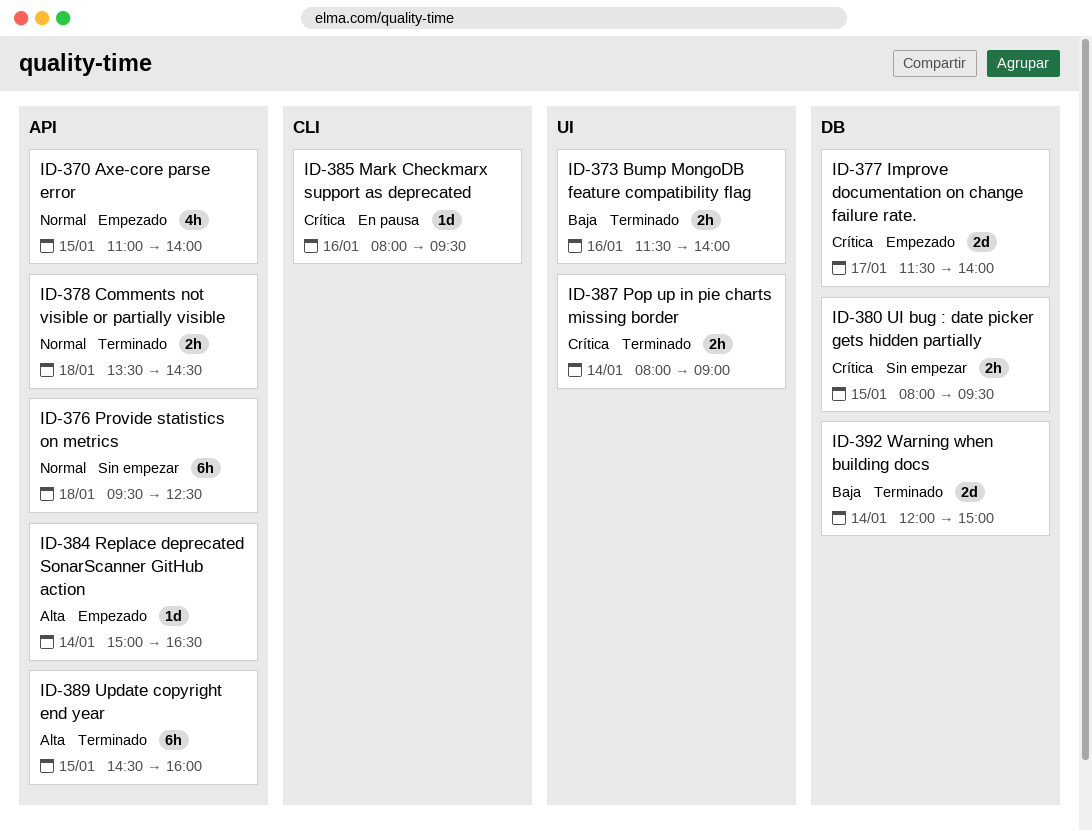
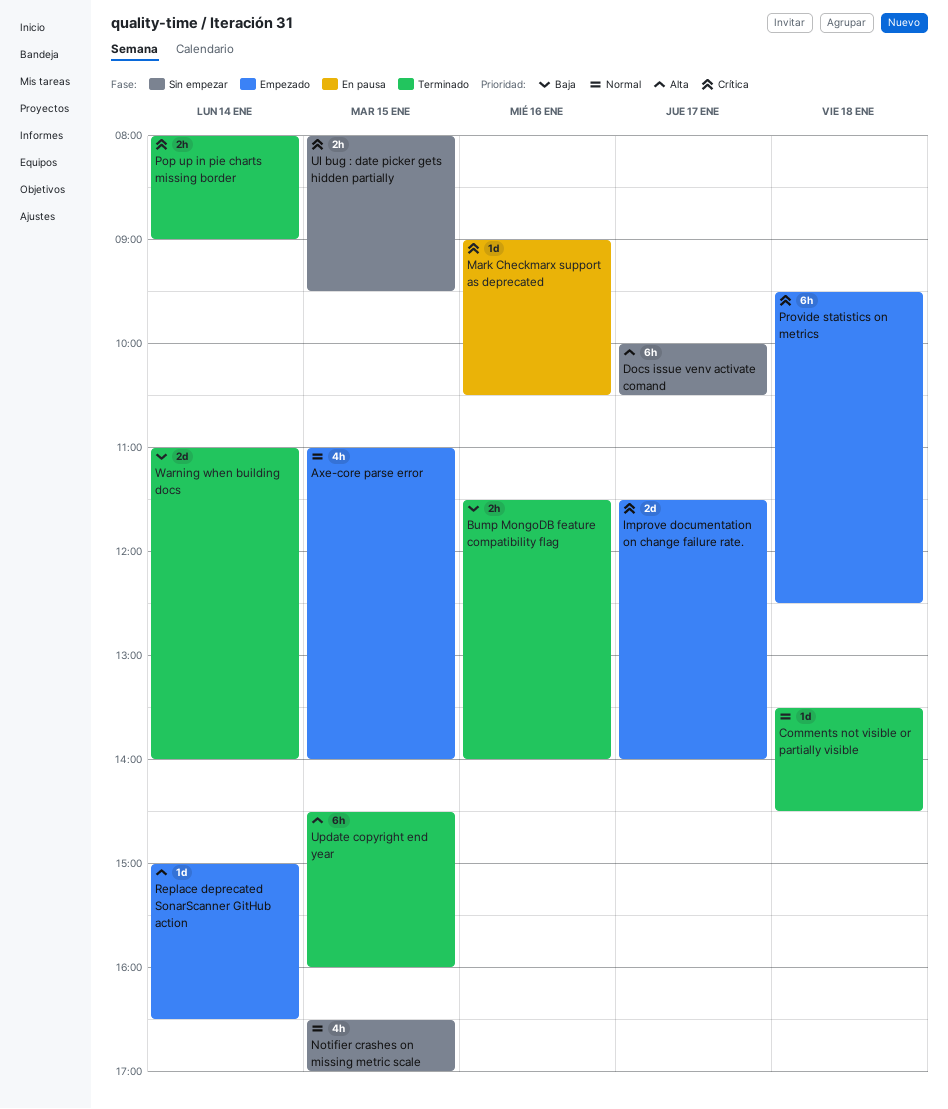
Comments not visible or partially visible, estimate: 2h -> 1d
Docs issue venv activate comand: none -> present
Mark Checkmarx support as deprecated, begins: 08:00 -> 09:00
Mark Checkmarx support as deprecated, ends: 09:30 -> 10:30
Notifier crashes on missing metric scale: none -> present
Provide statistics on metrics, status: Sin empezar -> Empezado
Provide statistics on metrics, priority: Normal -> Crítica
Warning when building docs, begins: 12:00 -> 11:00
Warning when building docs, ends: 15:00 -> 14:00

